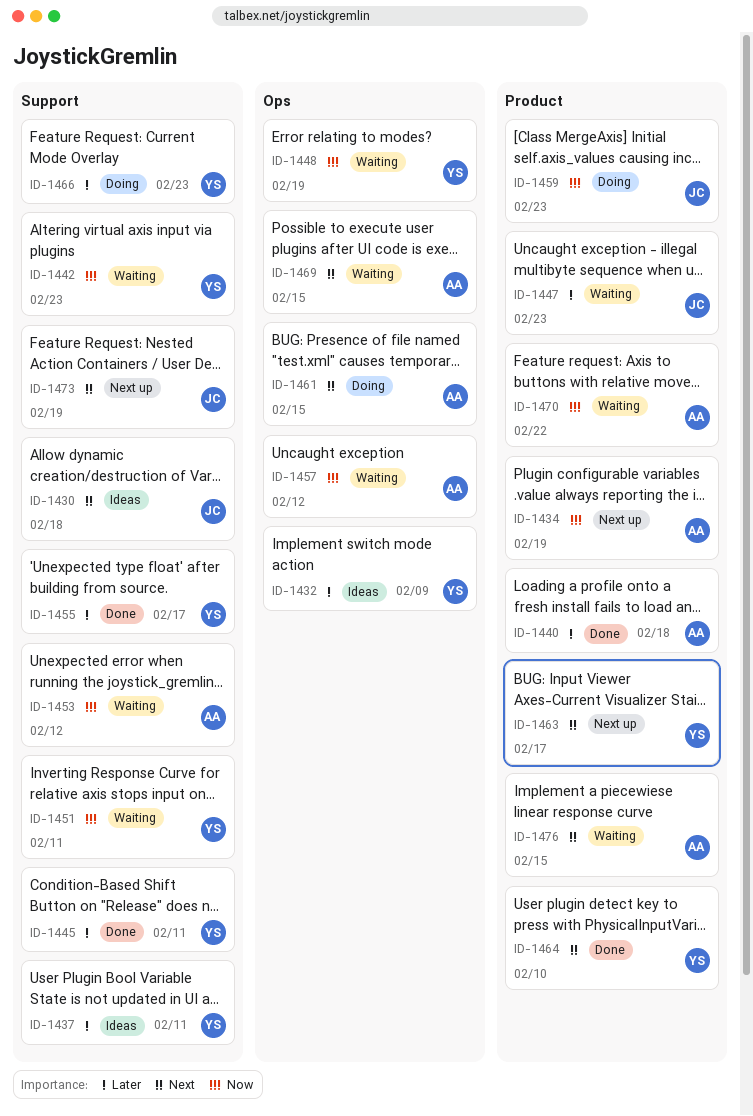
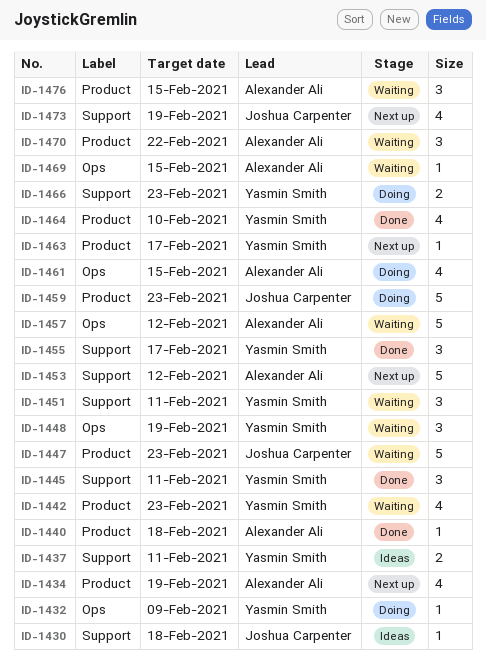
ID-1432, status: Ideas -> Doing
ID-1442, label: Support -> Product
ID-1453, status: Waiting -> Next up

